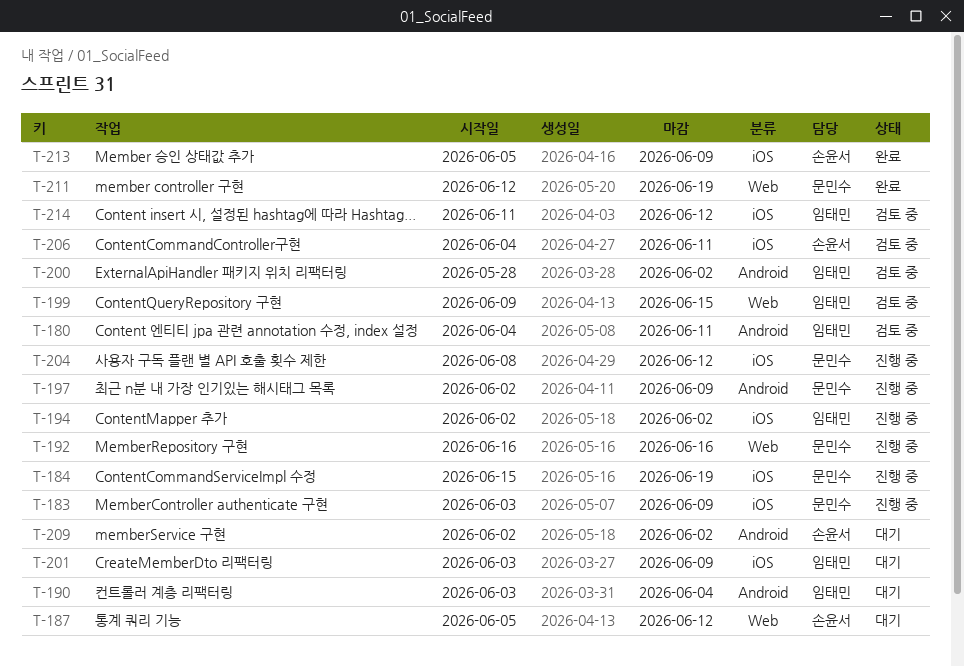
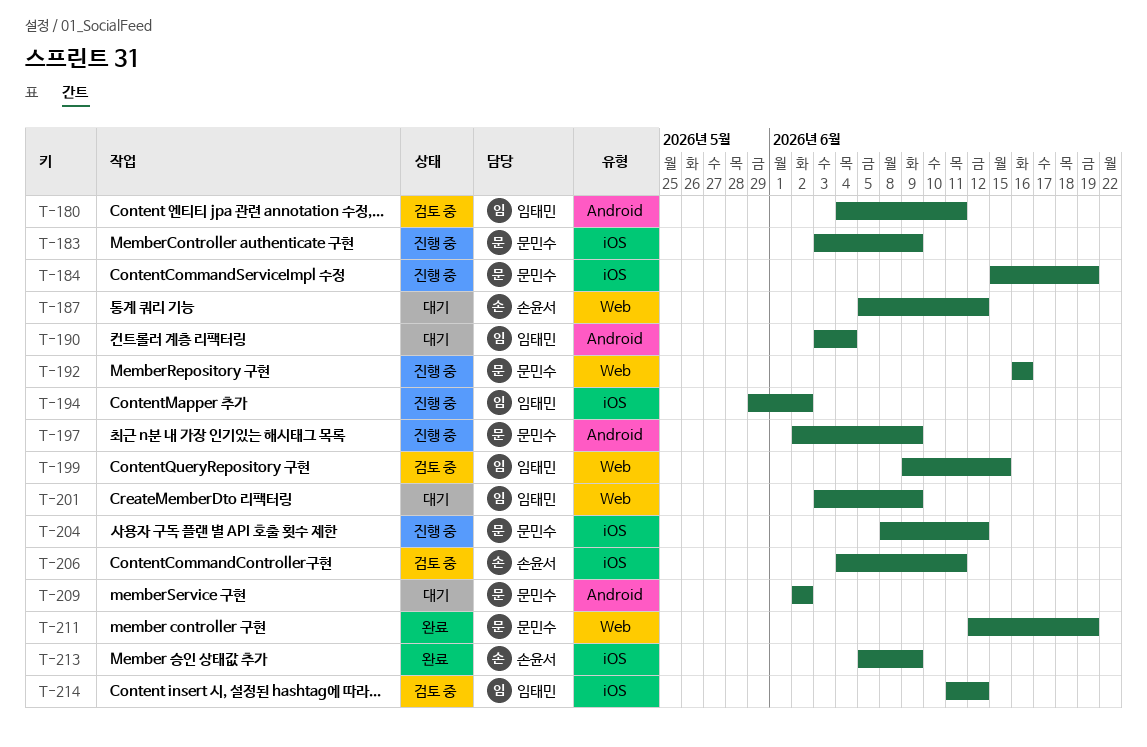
T-194, start: Jun 2 -> May 29
T-200: present -> none
T-201, label: iOS -> Web
T-209, owner: 손윤서 -> 문민수

